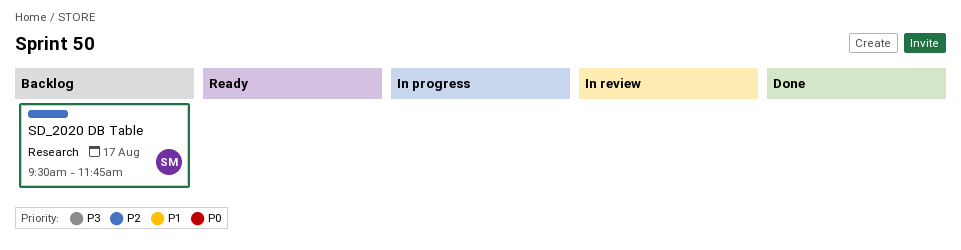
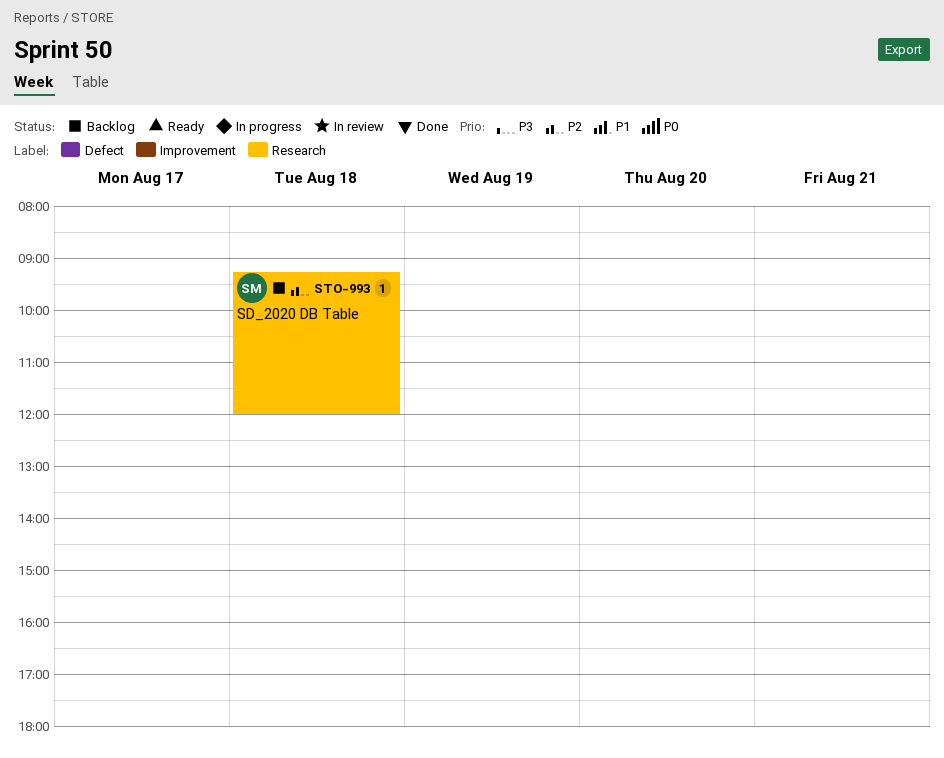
SD_2020 DB Table, day: Aug 17 -> Aug 18
SD_2020 DB Table, begins: 09:30 -> 09:15
SD_2020 DB Table, ends: 11:45 -> 12:00

